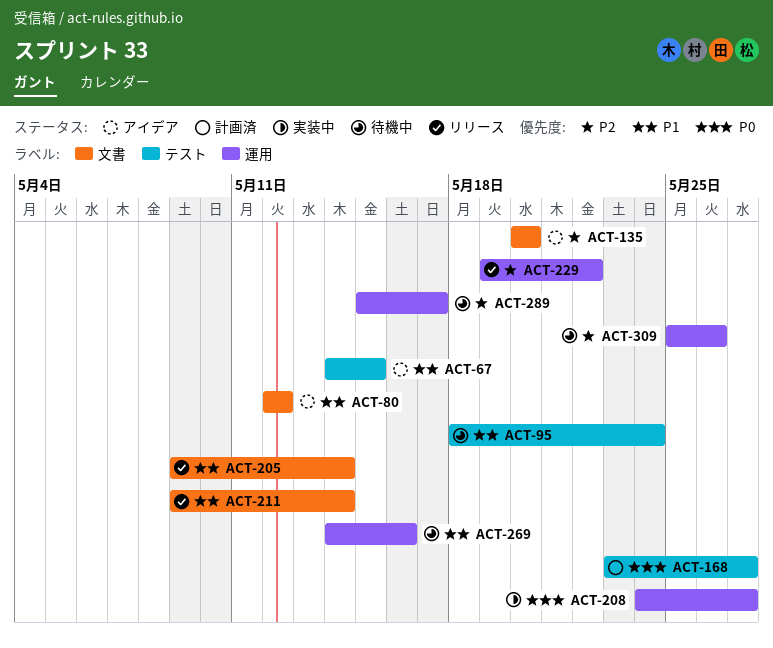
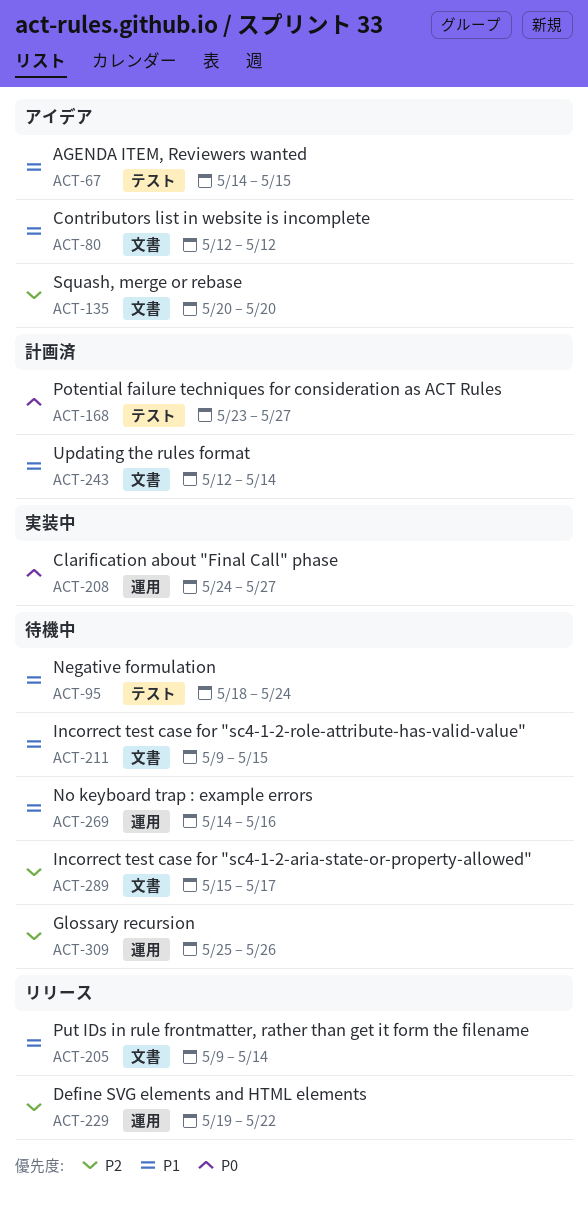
ACT-211, status: リリース -> 待機中
ACT-211, due: May 14 -> May 15
ACT-243: none -> present
ACT-289, label: 運用 -> 文書

